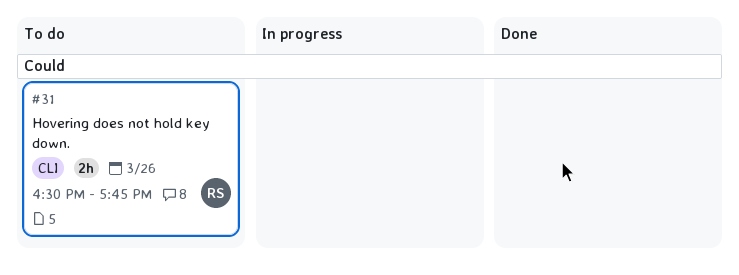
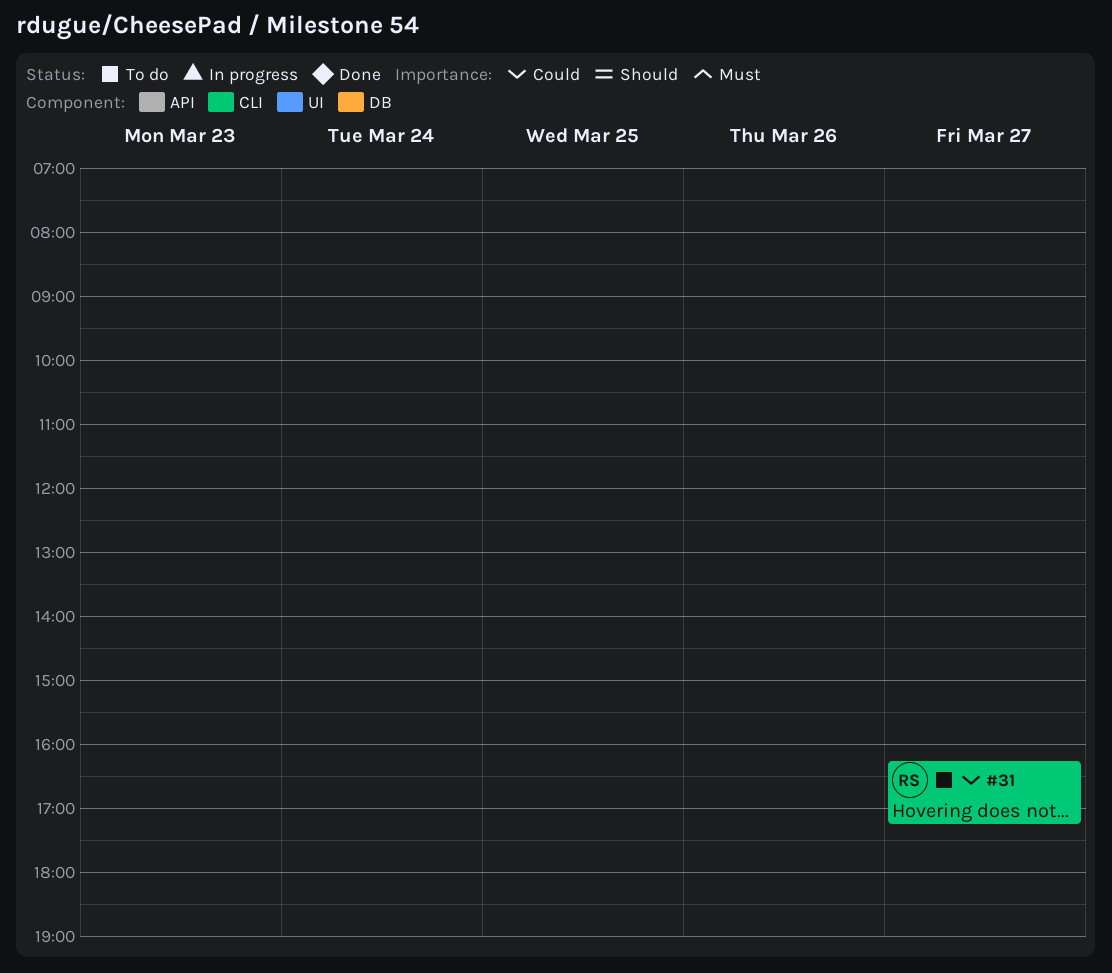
#31, day: Mar 26 -> Mar 27
#31, begins: 16:30 -> 16:15
#31, ends: 17:45 -> 17:15

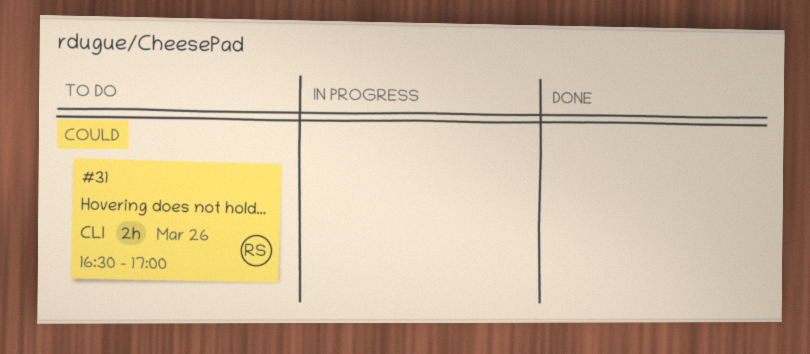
#31, day: Mar 27 -> Mar 26
#31, begins: 16:15 -> 16:30
#31, ends: 17:15 -> 17:00

